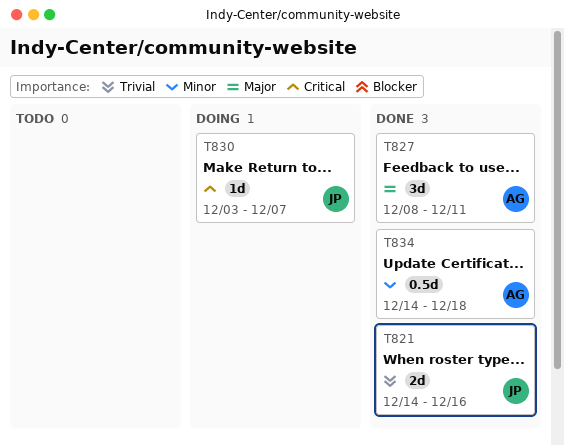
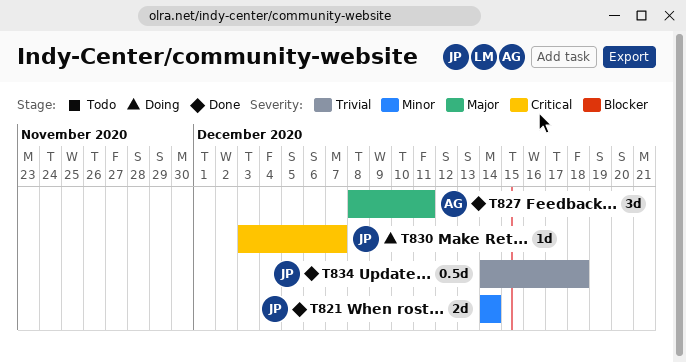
T821, priority: Trivial -> Minor
T821, due: Dec 16 -> Dec 14
T834, owner: AG -> JP
T834, priority: Minor -> Trivial

